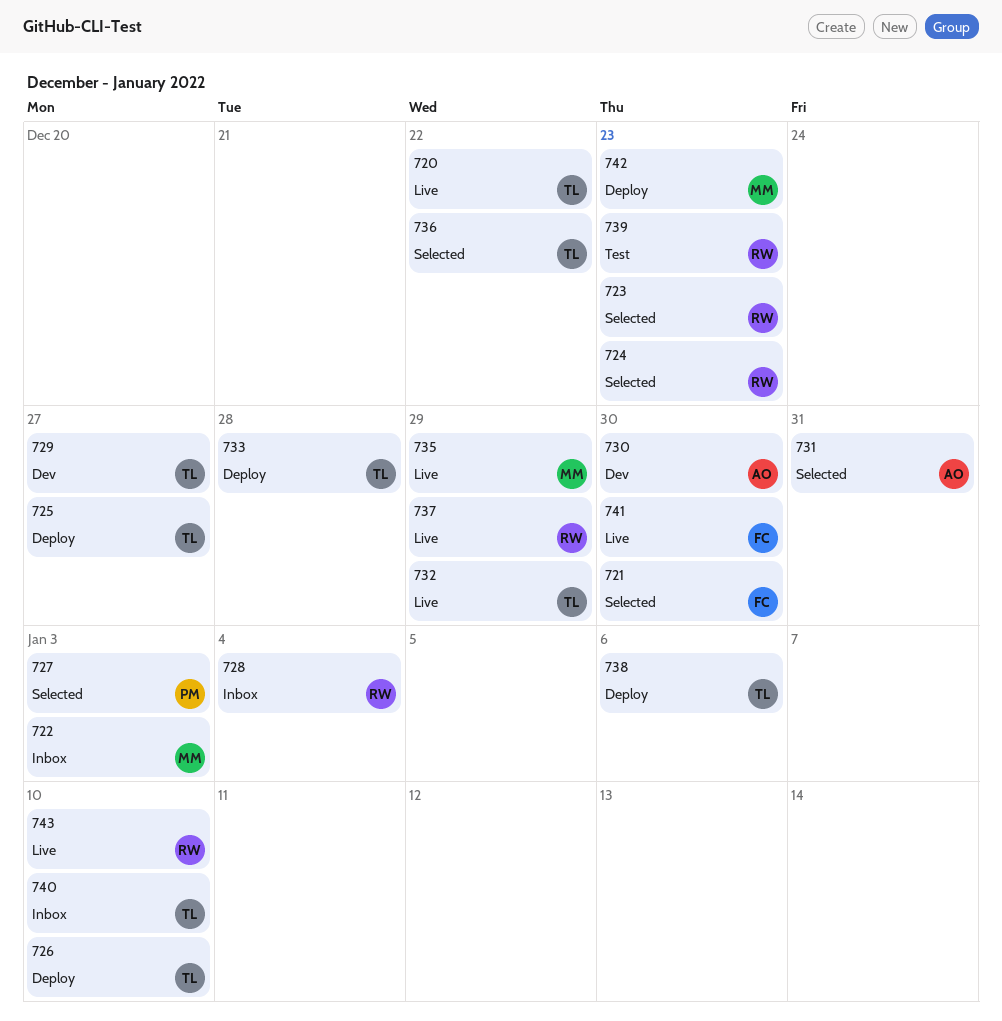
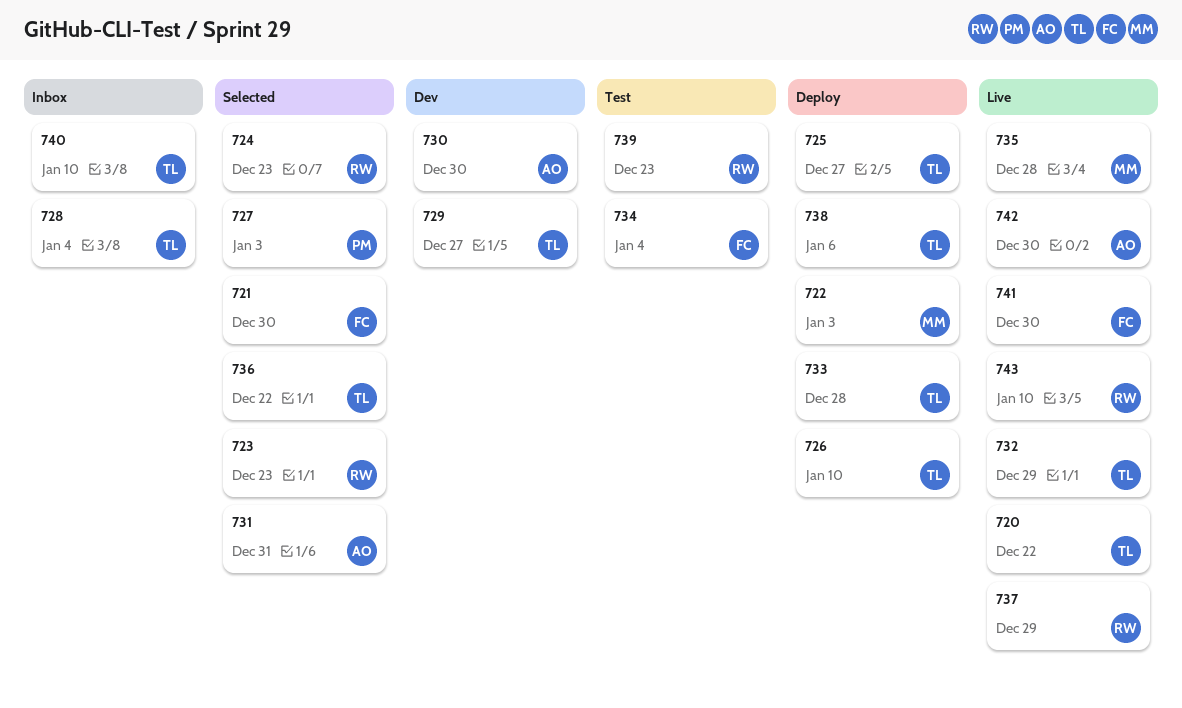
722, status: Inbox -> Deploy
728, owner: RW -> TL
734: none -> present
735, due: Dec 29 -> Dec 28
742, status: Deploy -> Live
742, owner: MM -> AO
742, due: Dec 23 -> Dec 30

